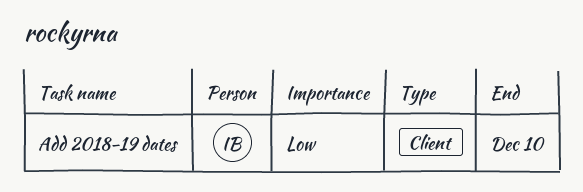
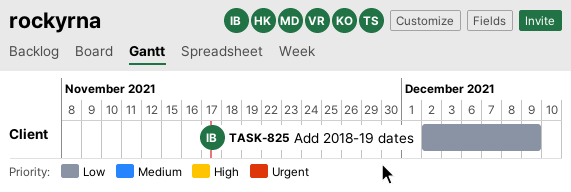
Add 2018-19 dates, due: Dec 10 -> Dec 9

